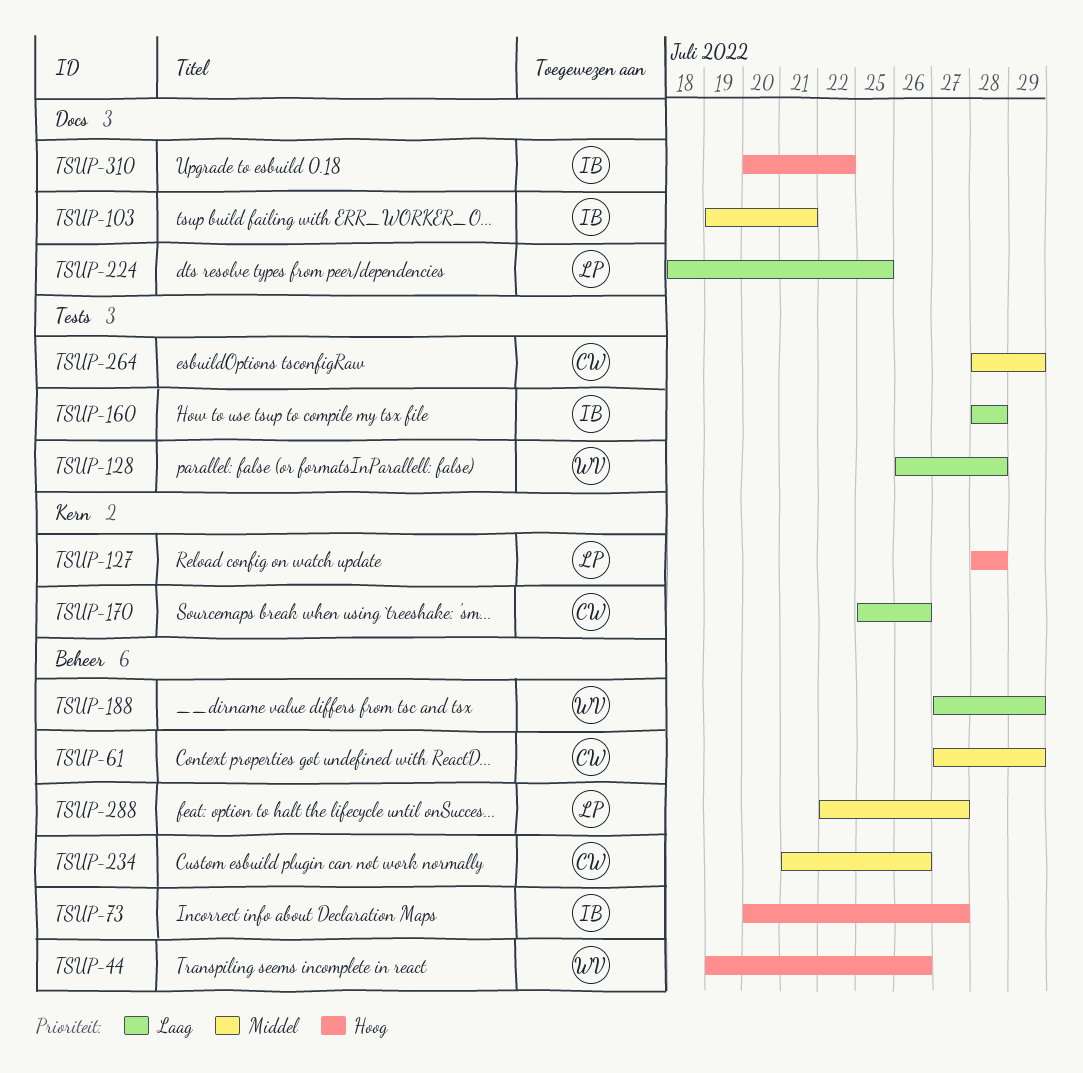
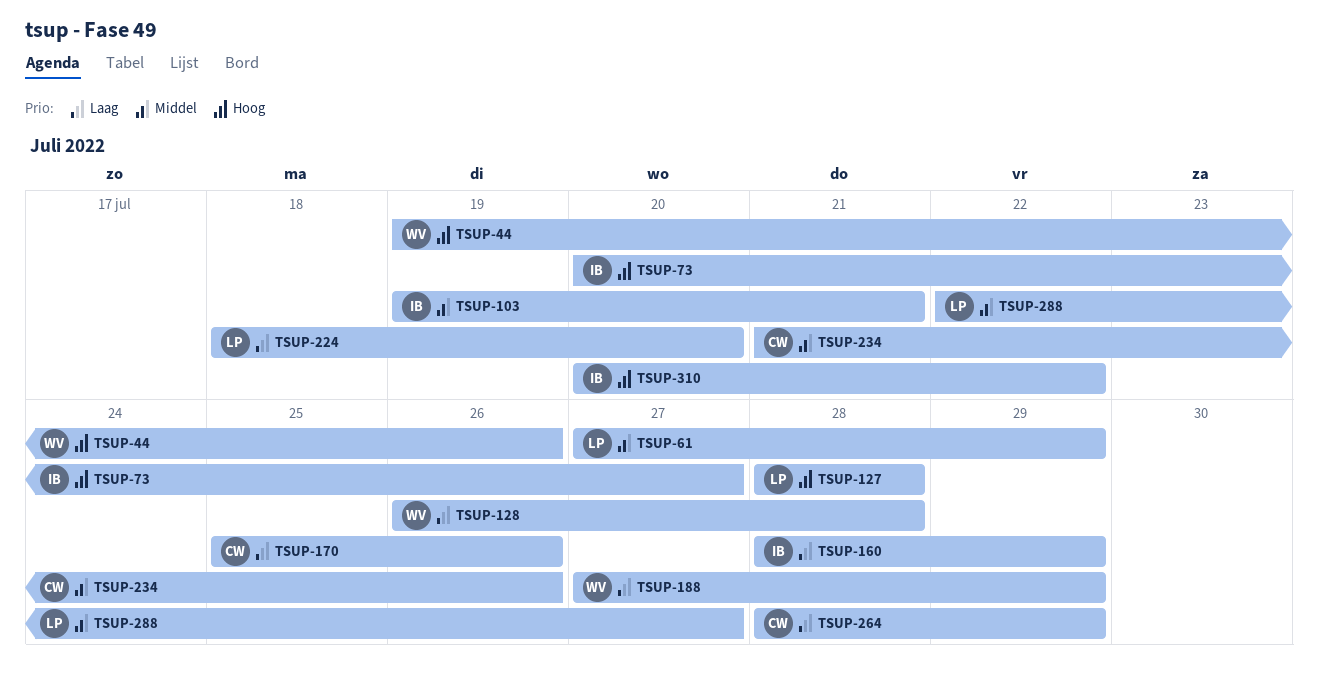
TSUP-61, owner: CW -> LP
TSUP-160, due: Jul 28 -> Jul 29
TSUP-224, due: Jul 25 -> Jul 20
TSUP-264, priority: Middel -> Laag

